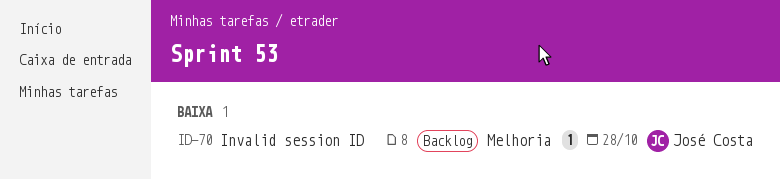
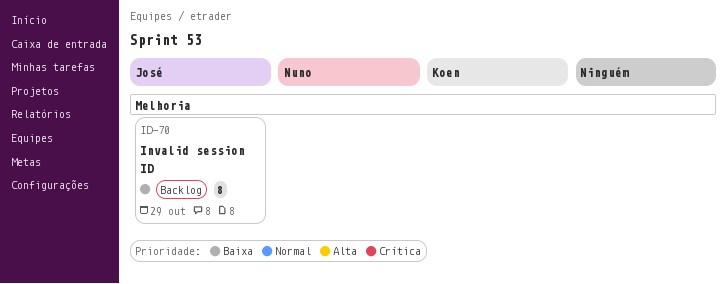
ID-70, estimate: 1 -> 8
ID-70, due: Oct 28 -> Oct 29

